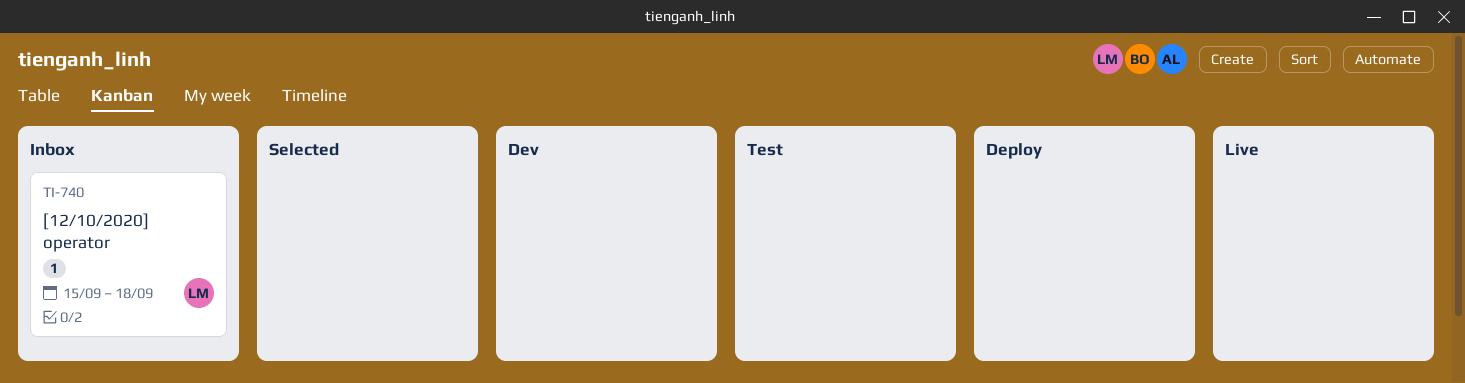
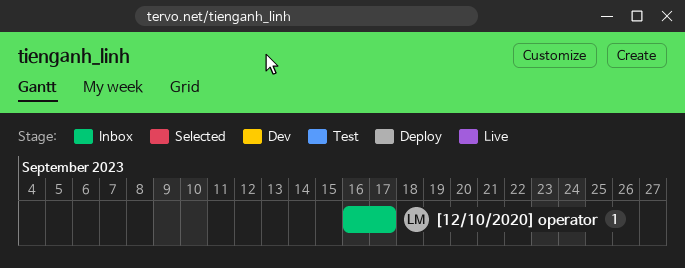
[12/10/2020] operator, start: Sep 15 -> Sep 16
[12/10/2020] operator, due: Sep 18 -> Sep 17

